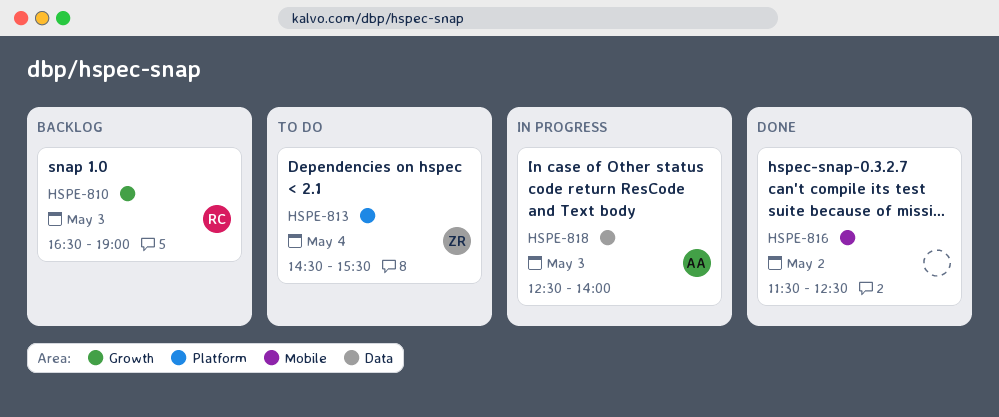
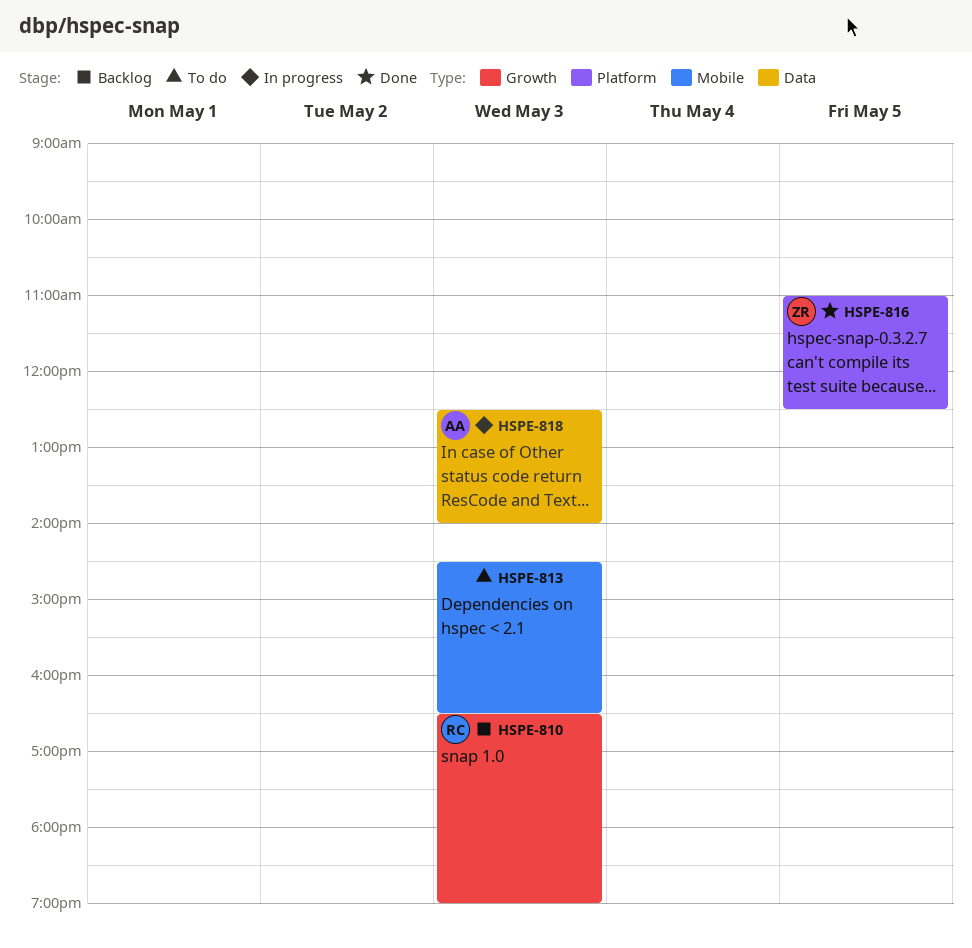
HSPE-813, owner: ZR -> none
HSPE-813, label: Platform -> Mobile
HSPE-813, day: May 4 -> May 3
HSPE-813, ends: 15:30 -> 16:30
HSPE-816, owner: none -> ZR
HSPE-816, label: Mobile -> Platform
HSPE-816, day: May 2 -> May 5
HSPE-816, begins: 11:30 -> 11:00

